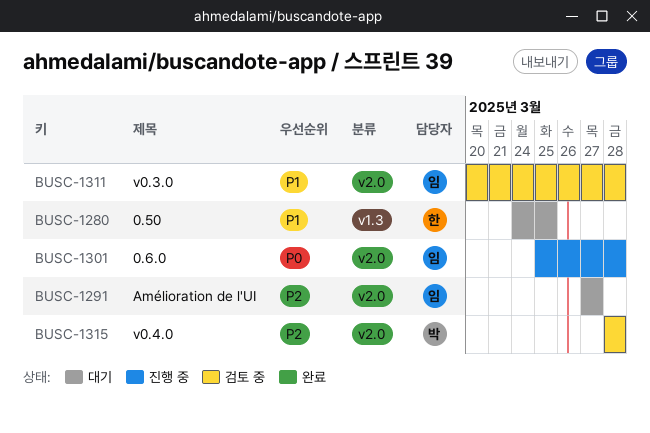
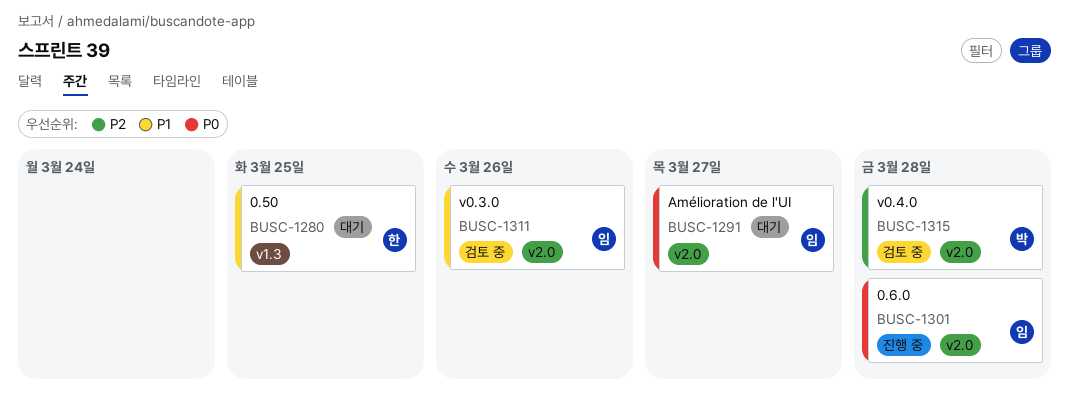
BUSC-1291, priority: P2 -> P0
BUSC-1311, due: Mar 28 -> Mar 26

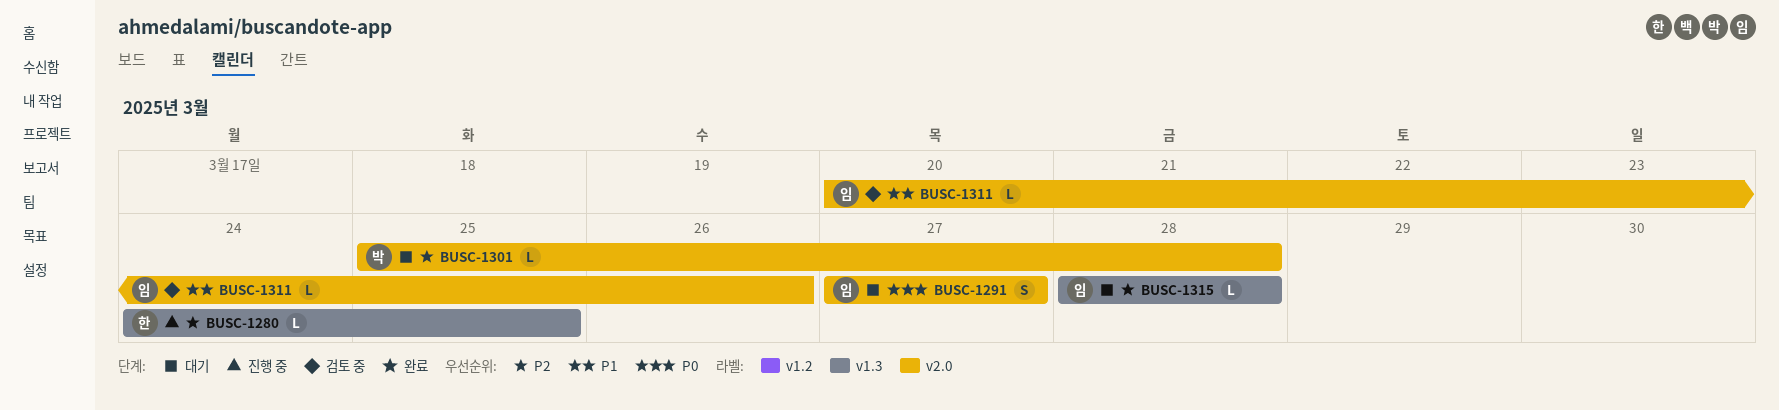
BUSC-1280, status: 대기 -> 진행 중
BUSC-1280, priority: P1 -> P2
BUSC-1301, status: 진행 중 -> 대기
BUSC-1301, owner: 임 -> 박
BUSC-1301, priority: P0 -> P2
BUSC-1315, status: 검토 중 -> 대기
BUSC-1315, owner: 박 -> 임
BUSC-1315, label: v2.0 -> v1.3

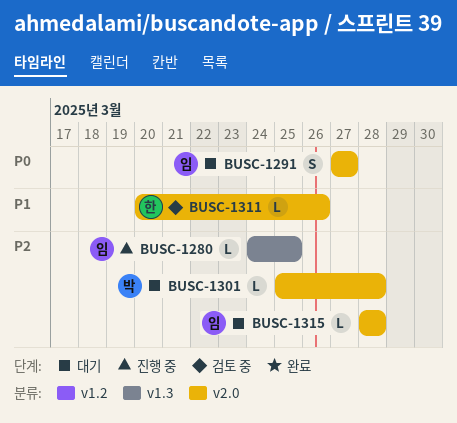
BUSC-1280, owner: 한 -> 임
BUSC-1311, owner: 임 -> 한
BUSC-1315, label: v1.3 -> v2.0

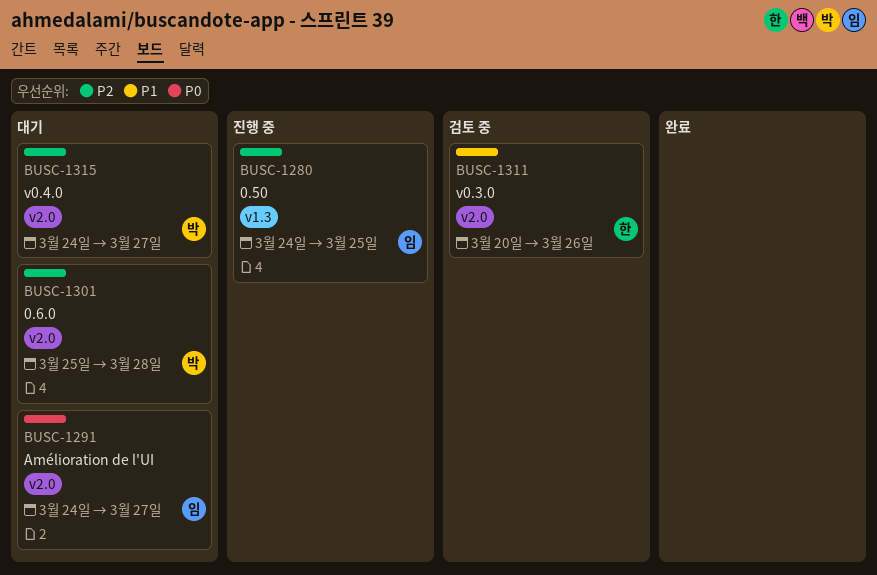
BUSC-1291, start: Mar 27 -> Mar 24
BUSC-1315, owner: 임 -> 박
BUSC-1315, start: Mar 28 -> Mar 24
BUSC-1315, due: Mar 28 -> Mar 27

